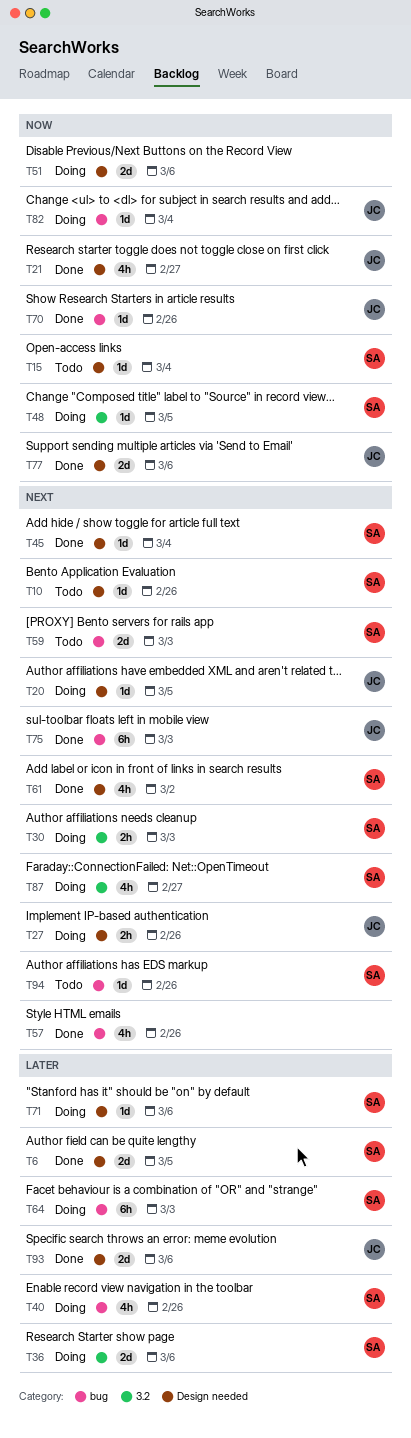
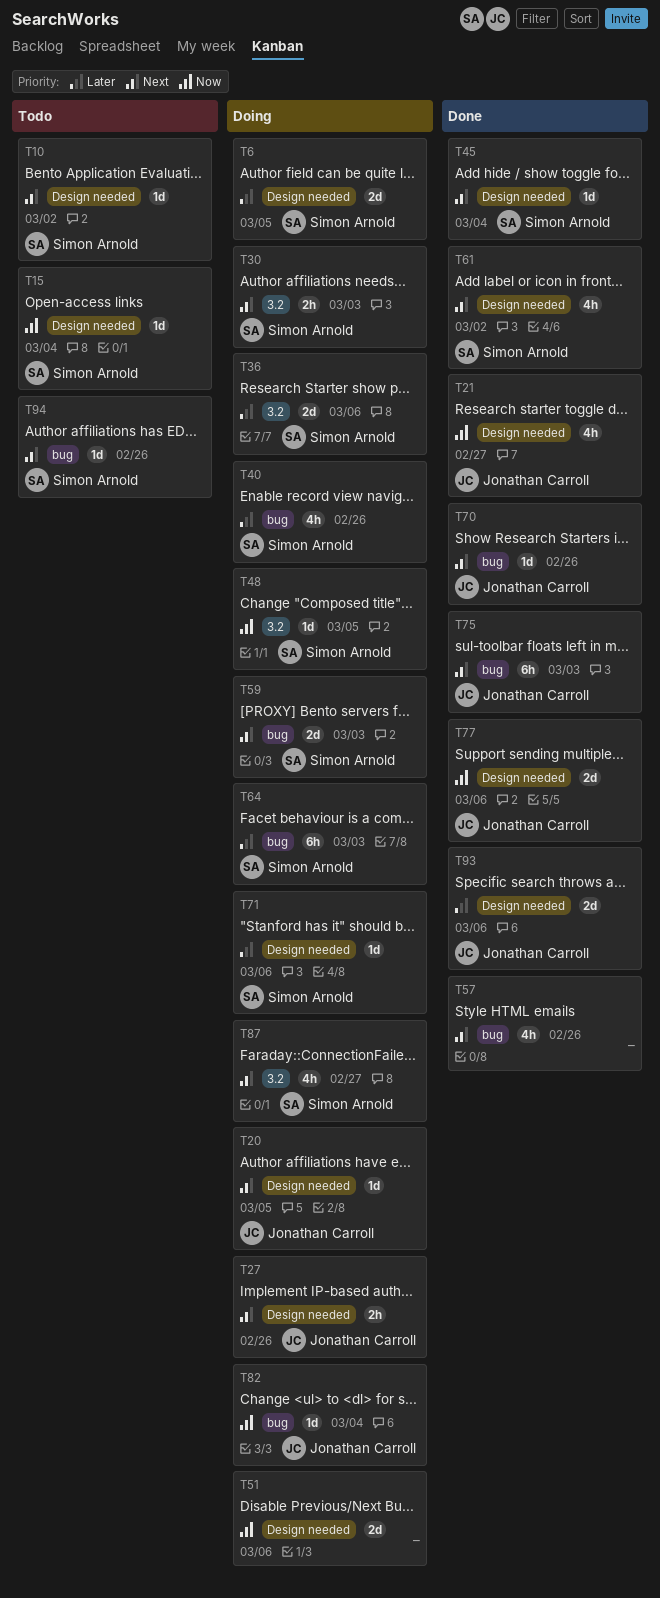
T6, status: Done -> Doing
T10, due: Feb 26 -> Mar 2
T59, status: Todo -> Doing
T70, priority: Now -> Next

